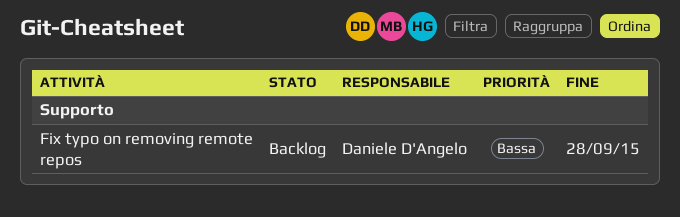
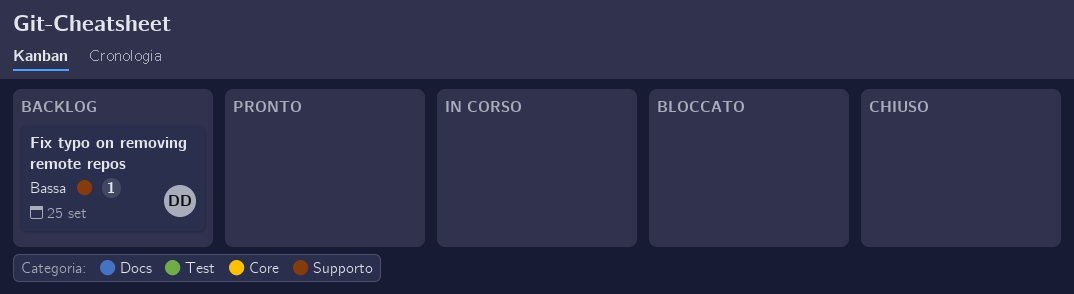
Fix typo on removing remote repos, due: Sep 28 -> Sep 25

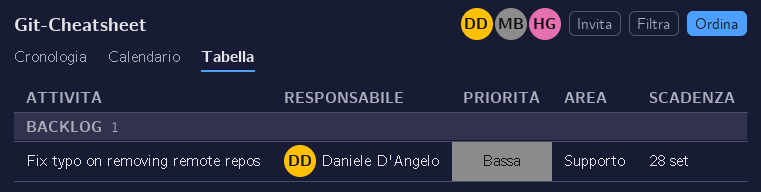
Fix typo on removing remote repos, due: Sep 25 -> Sep 28

